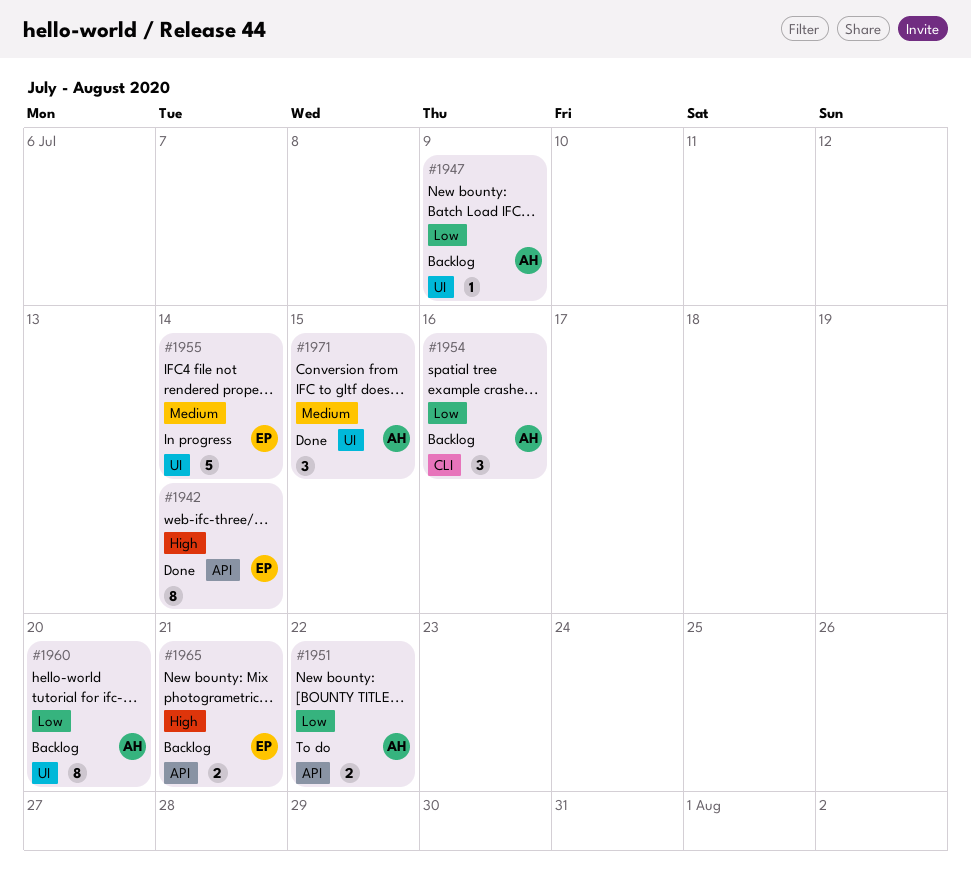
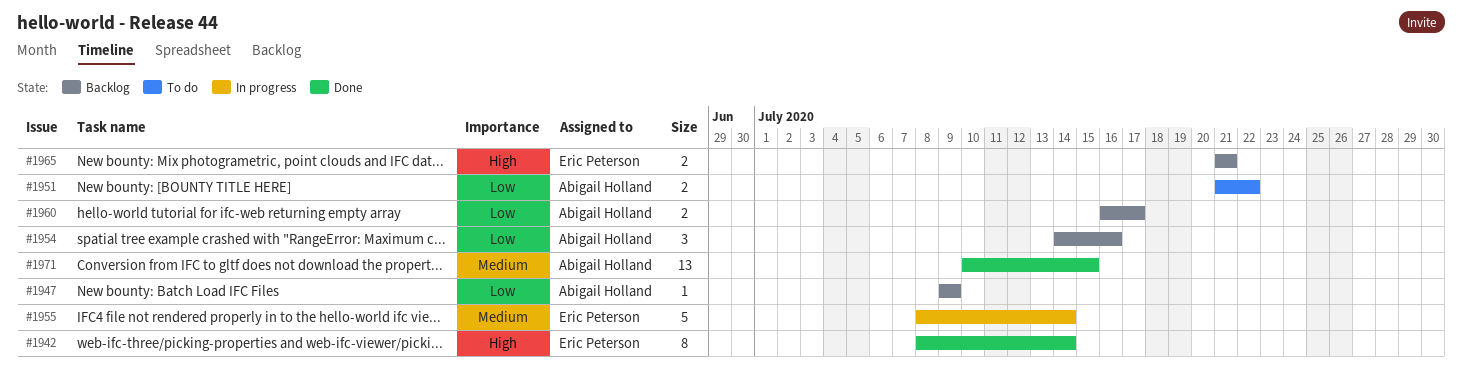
#1960, estimate: 8 -> 2
#1960, due: Jul 20 -> Jul 17
#1971, estimate: 3 -> 13

